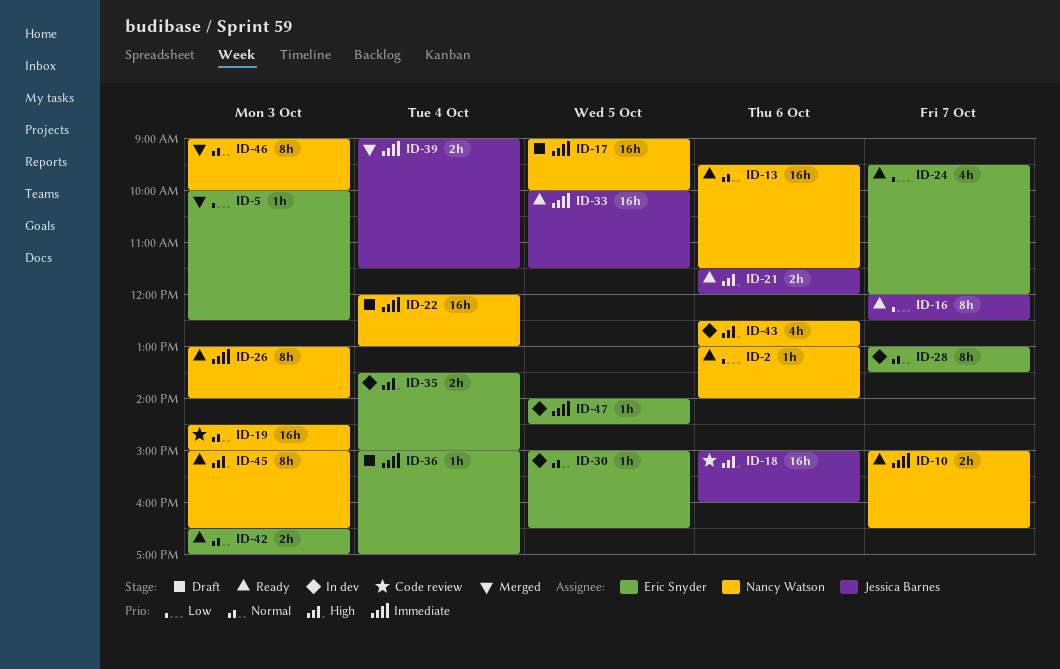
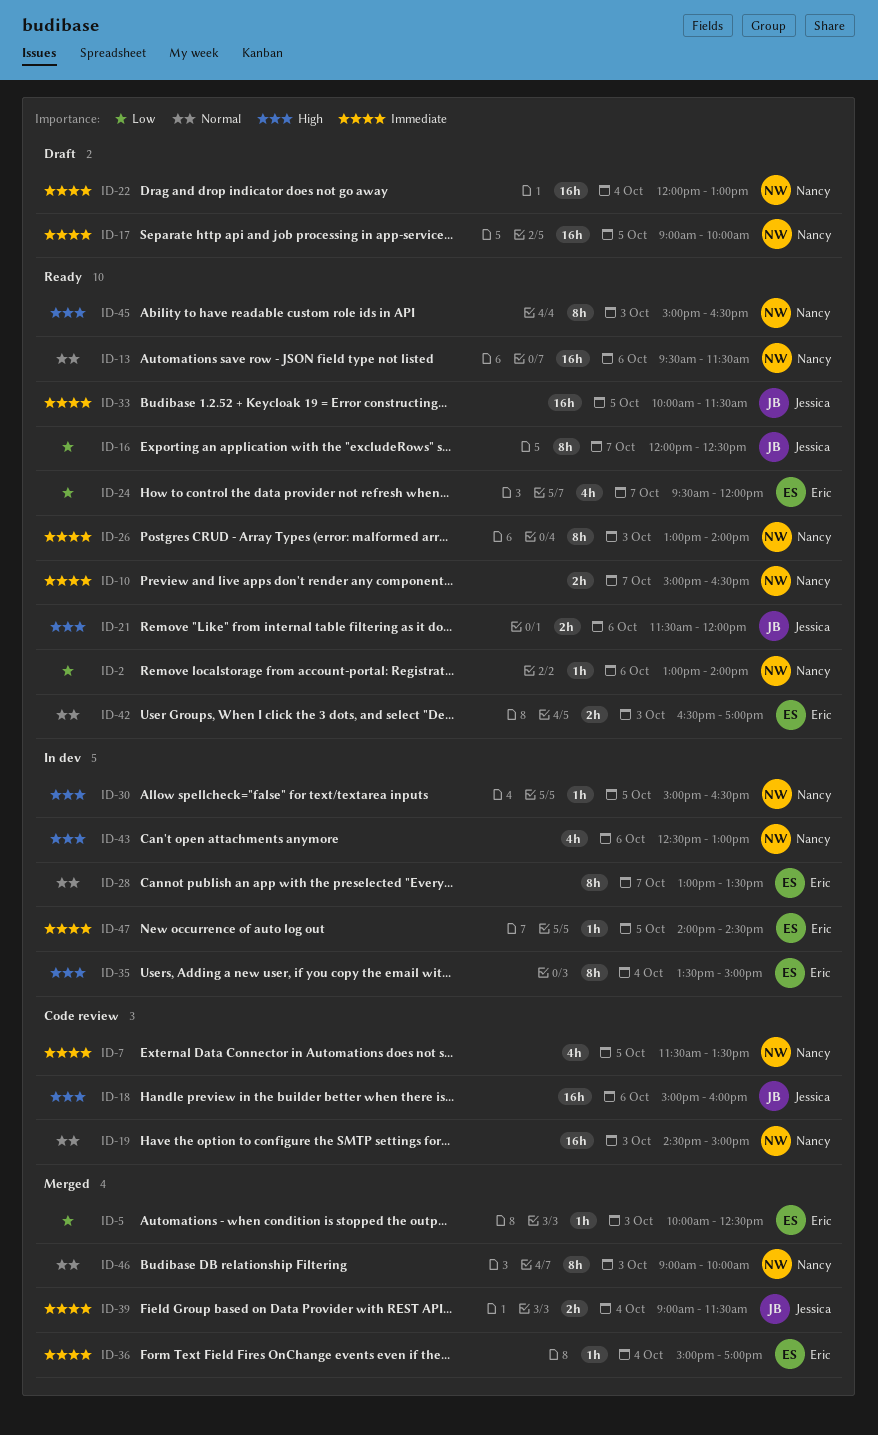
ID-7: none -> present
ID-30, owner: Eric Snyder -> Nancy Watson
ID-30, priority: Normal -> High
ID-35, estimate: 2h -> 8h
ID-36, status: Draft -> Merged

